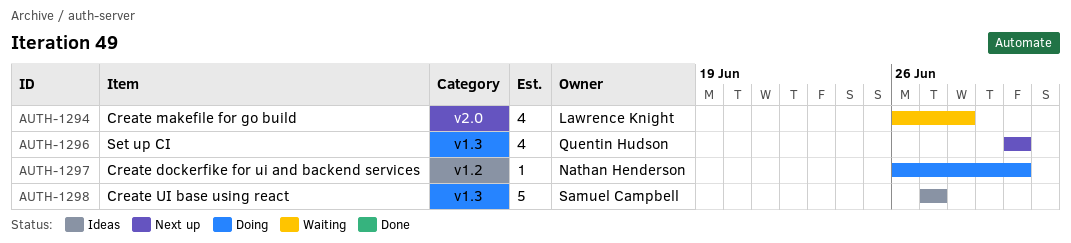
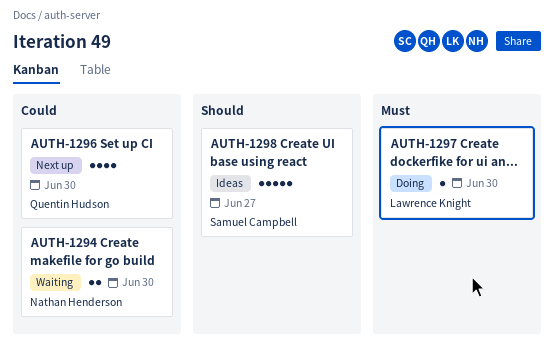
AUTH-1294, owner: Lawrence Knight -> Nathan Henderson
AUTH-1294, estimate: 4 -> 2
AUTH-1294, due: Jun 28 -> Jun 30
AUTH-1297, owner: Nathan Henderson -> Lawrence Knight

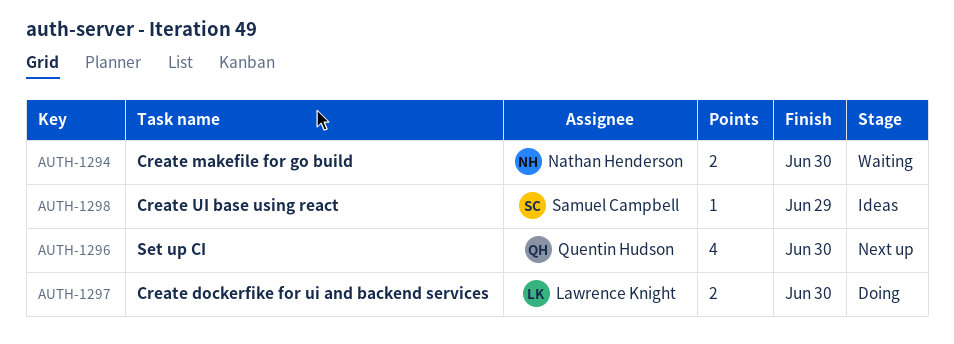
AUTH-1297, estimate: 1 -> 2
AUTH-1298, estimate: 5 -> 1
AUTH-1298, due: Jun 27 -> Jun 29

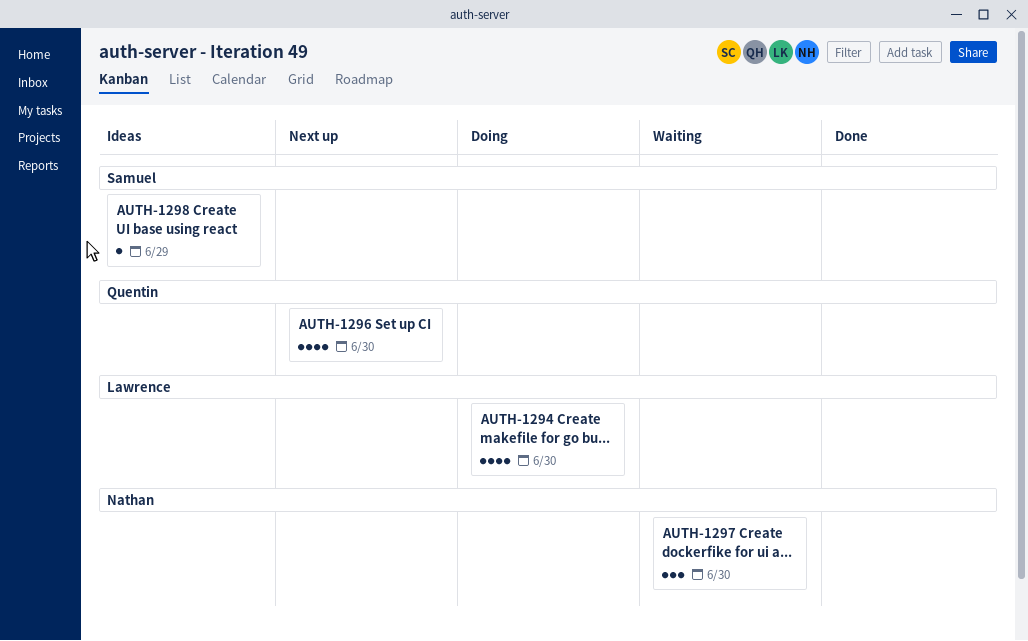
AUTH-1294, status: Waiting -> Doing
AUTH-1294, owner: Nathan Henderson -> Lawrence Knight
AUTH-1294, estimate: 2 -> 4
AUTH-1297, status: Doing -> Waiting
AUTH-1297, owner: Lawrence Knight -> Nathan Henderson
AUTH-1297, estimate: 2 -> 3

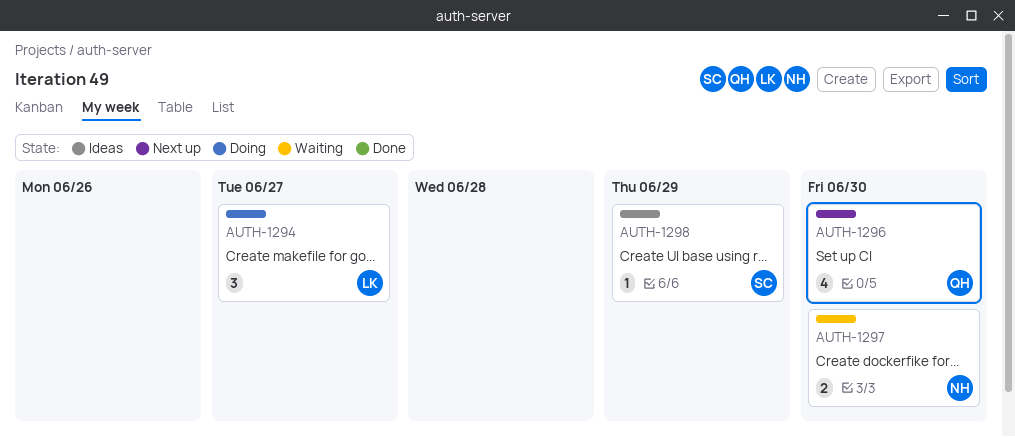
AUTH-1294, estimate: 4 -> 3
AUTH-1294, due: Jun 30 -> Jun 27
AUTH-1297, estimate: 3 -> 2

